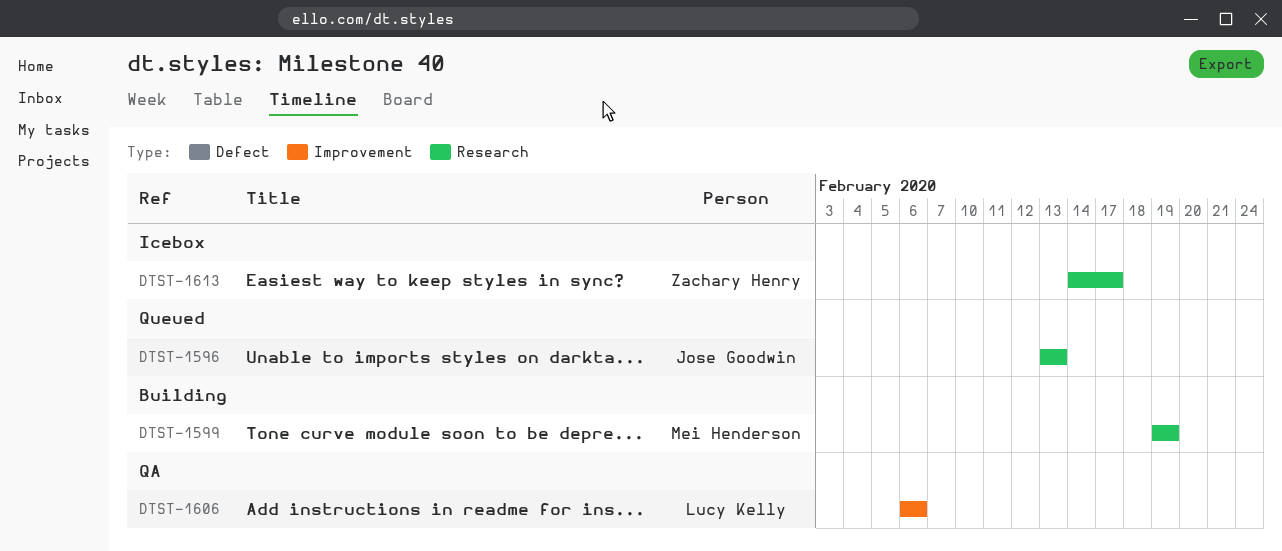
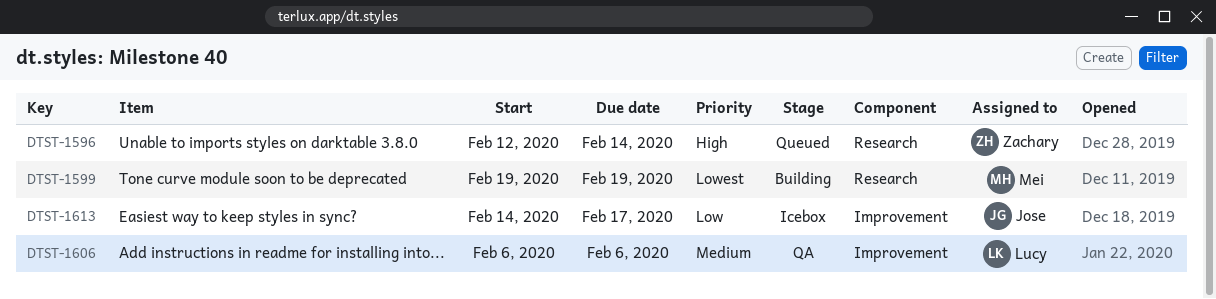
DTST-1596, owner: Jose Goodwin -> Zachary Henry
DTST-1596, start: Feb 13 -> Feb 12
DTST-1596, due: Feb 13 -> Feb 14
DTST-1613, owner: Zachary Henry -> Jose Goodwin
DTST-1613, label: Research -> Improvement

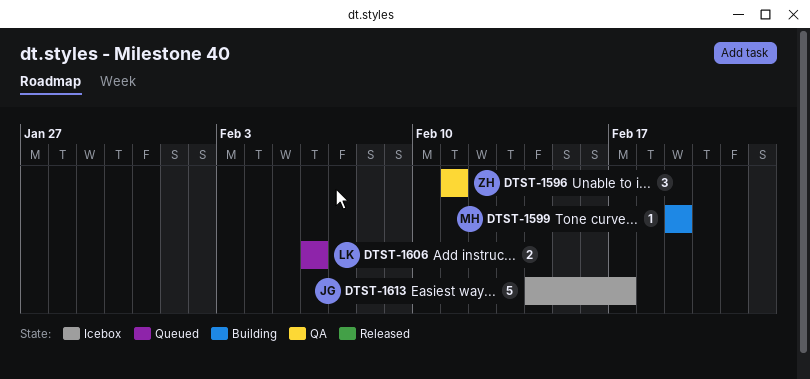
DTST-1596, status: Queued -> QA
DTST-1596, start: Feb 12 -> Feb 11
DTST-1596, due: Feb 14 -> Feb 11
DTST-1606, status: QA -> Queued

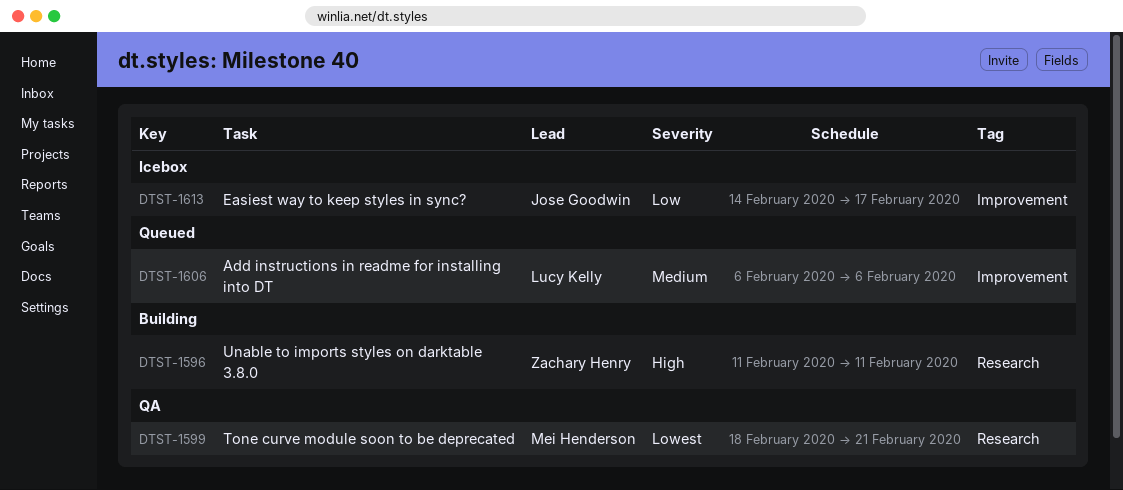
DTST-1596, status: QA -> Building
DTST-1599, status: Building -> QA
DTST-1599, start: Feb 19 -> Feb 18
DTST-1599, due: Feb 19 -> Feb 21

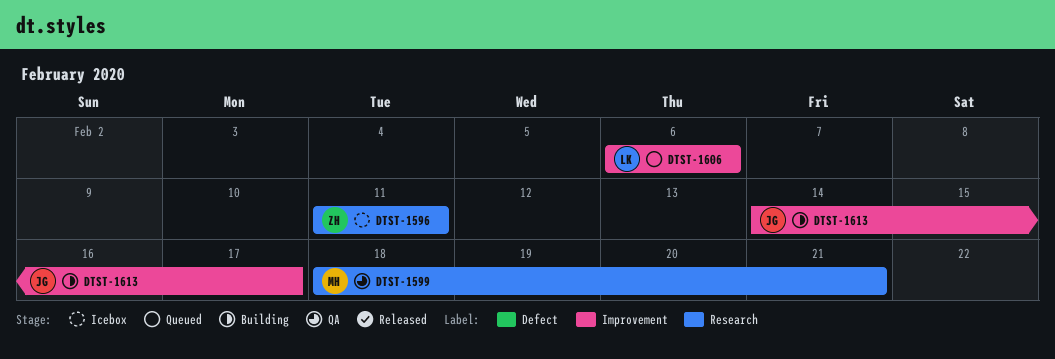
DTST-1596, status: Building -> Icebox
DTST-1613, status: Icebox -> Building

